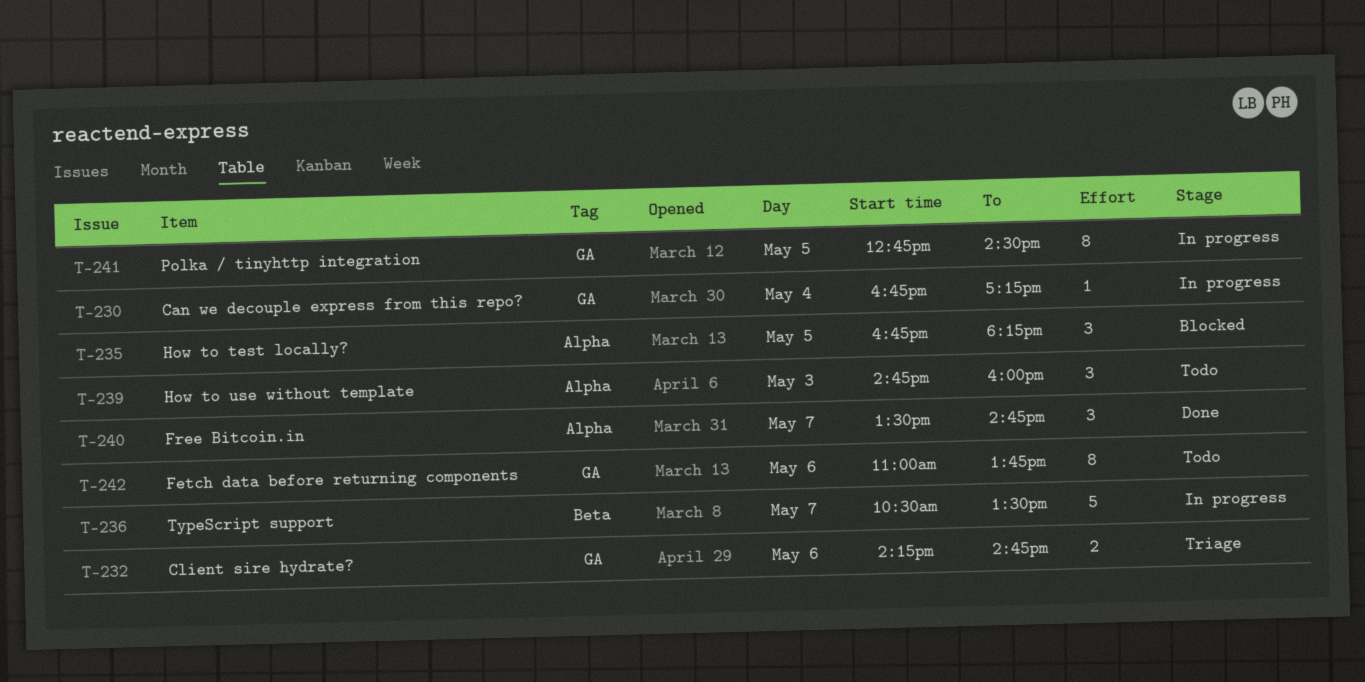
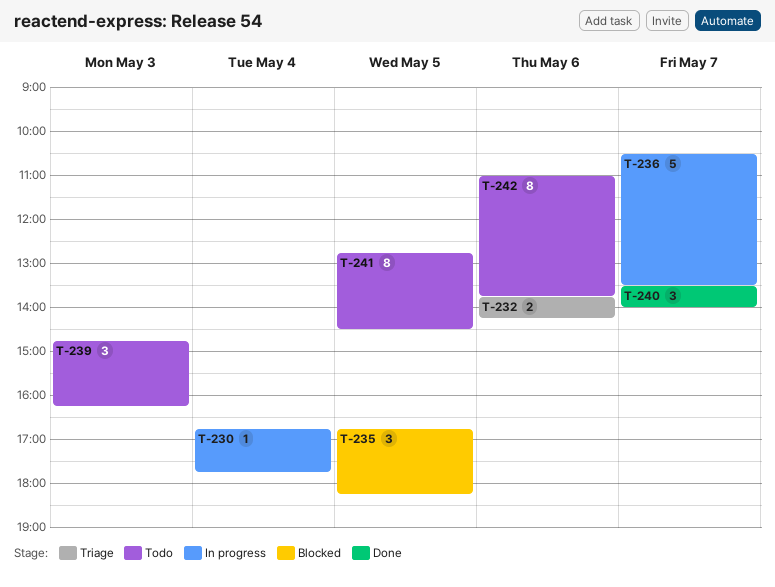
T-230, ends: 17:15 -> 17:45
T-232, begins: 14:15 -> 13:45
T-232, ends: 14:45 -> 14:15
T-239, ends: 16:00 -> 16:15
T-240, ends: 14:45 -> 14:00
T-241, status: In progress -> Todo

